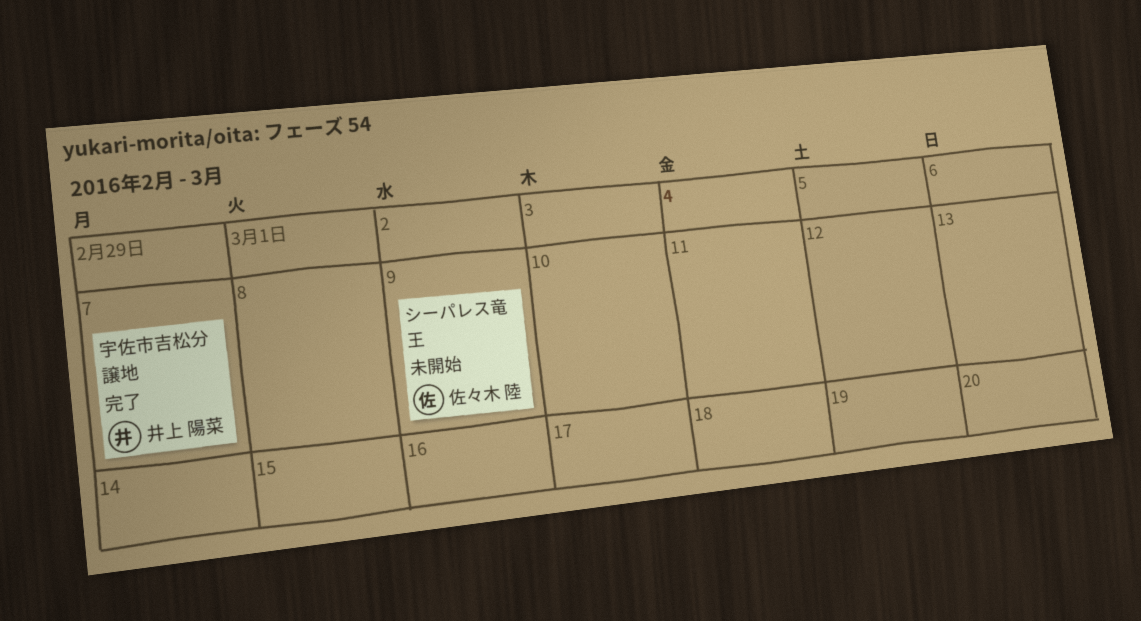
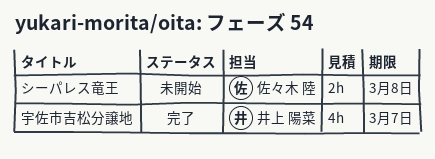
シーパレス竜王, due: Mar 9 -> Mar 8

